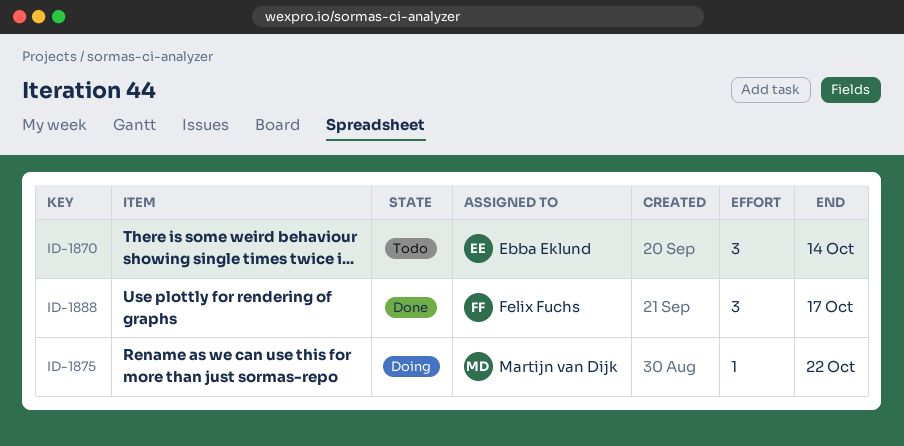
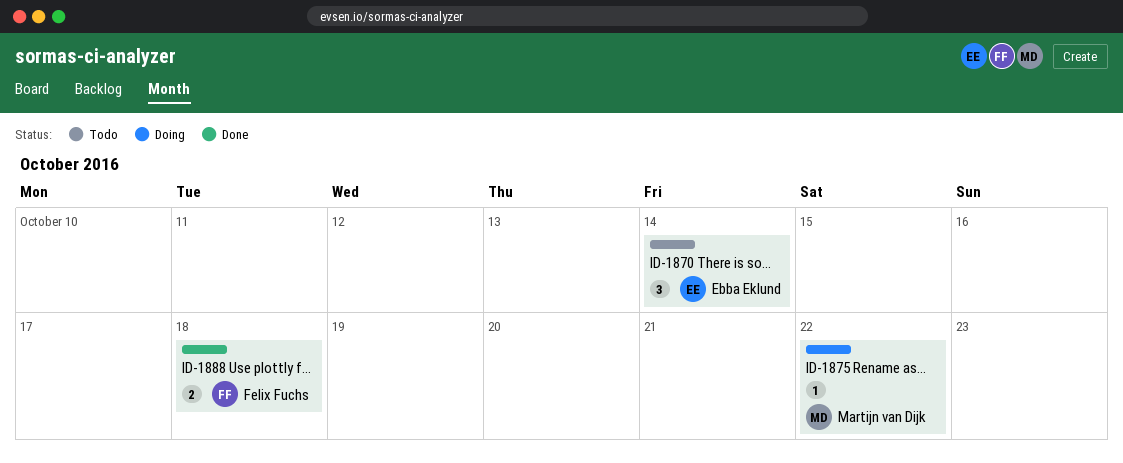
ID-1888, estimate: 3 -> 2
ID-1888, due: Oct 17 -> Oct 18

